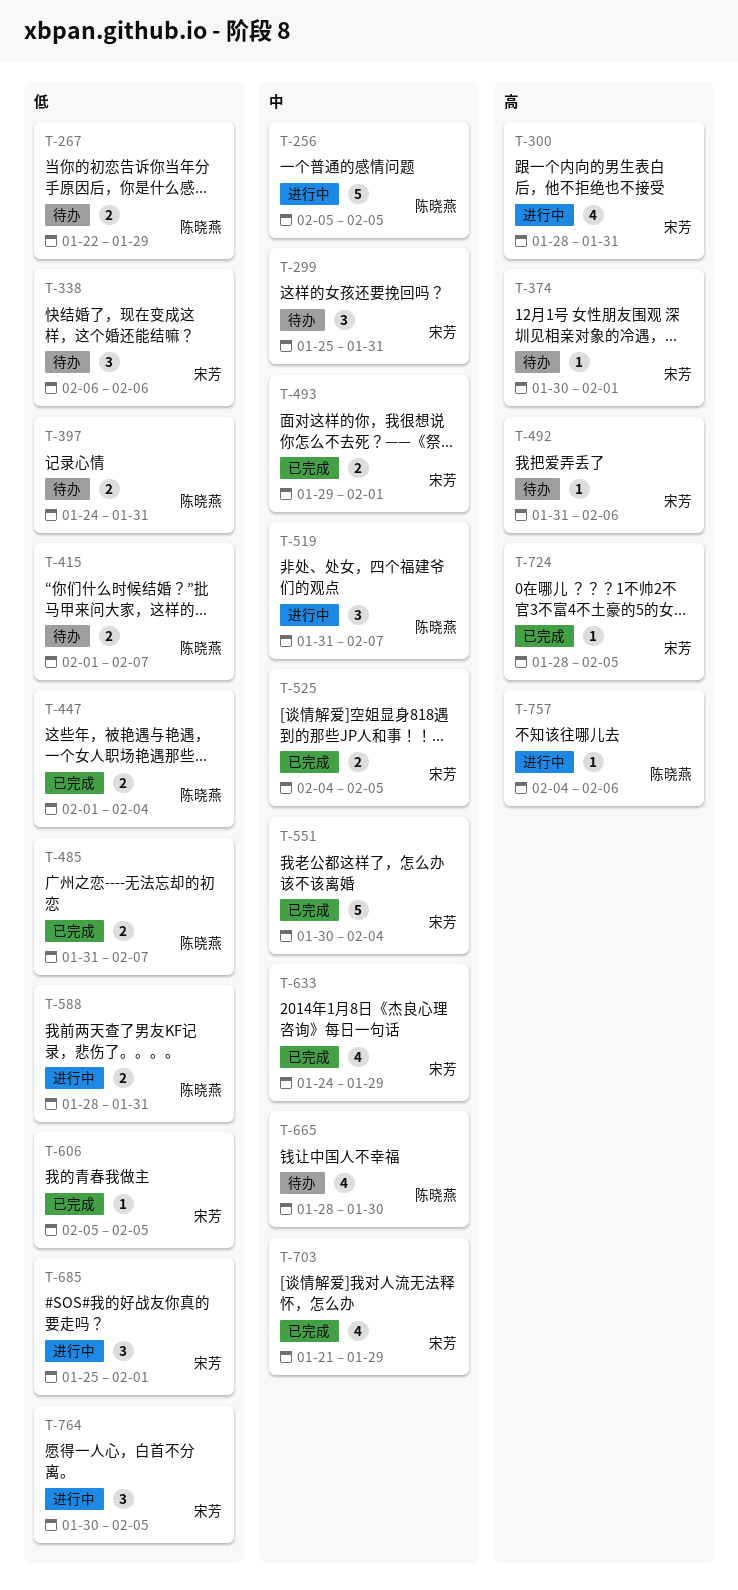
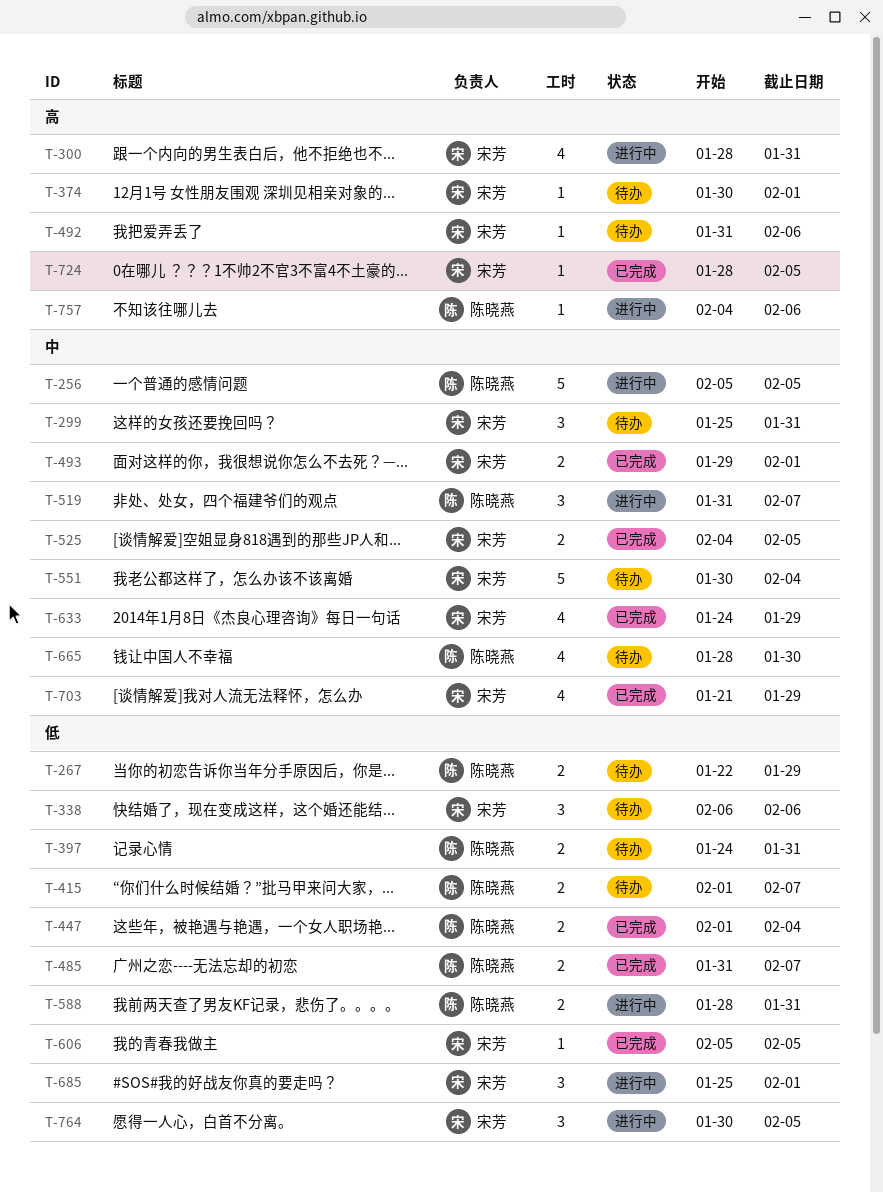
T-551, status: 已完成 -> 待办

